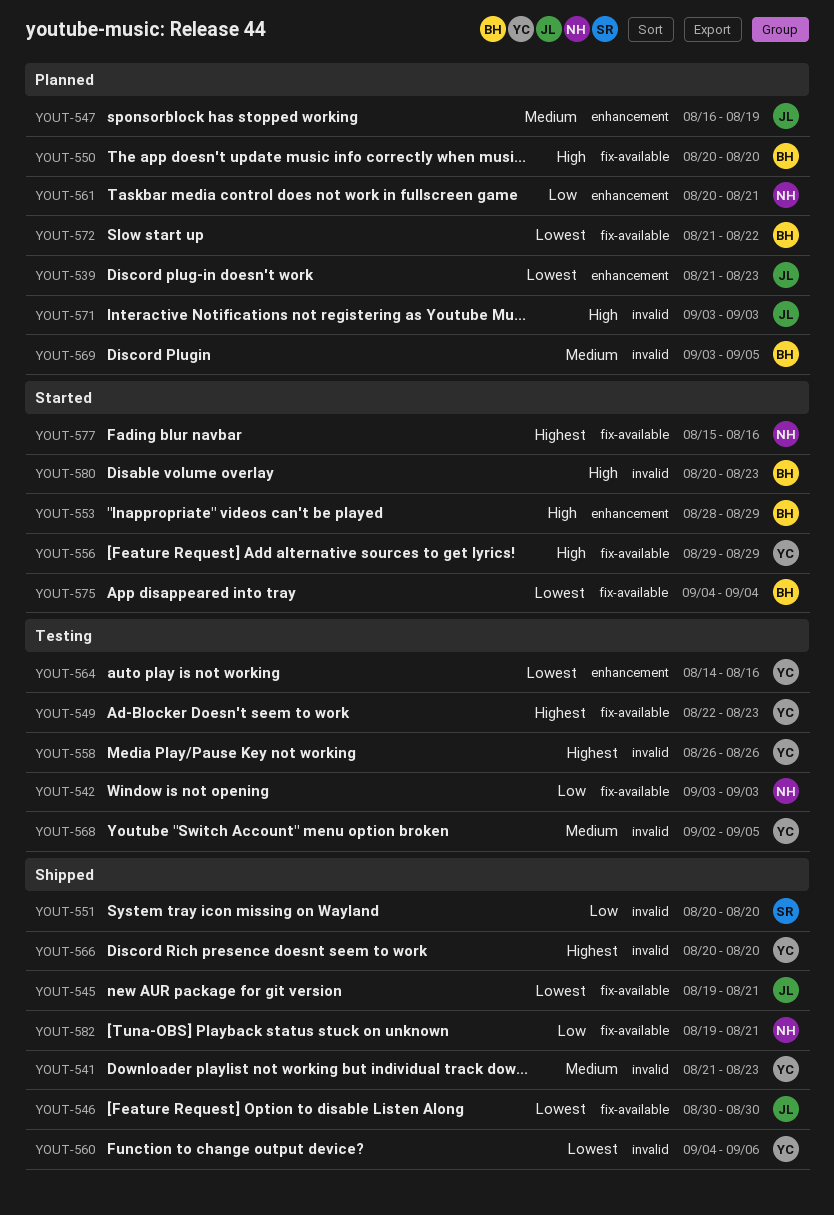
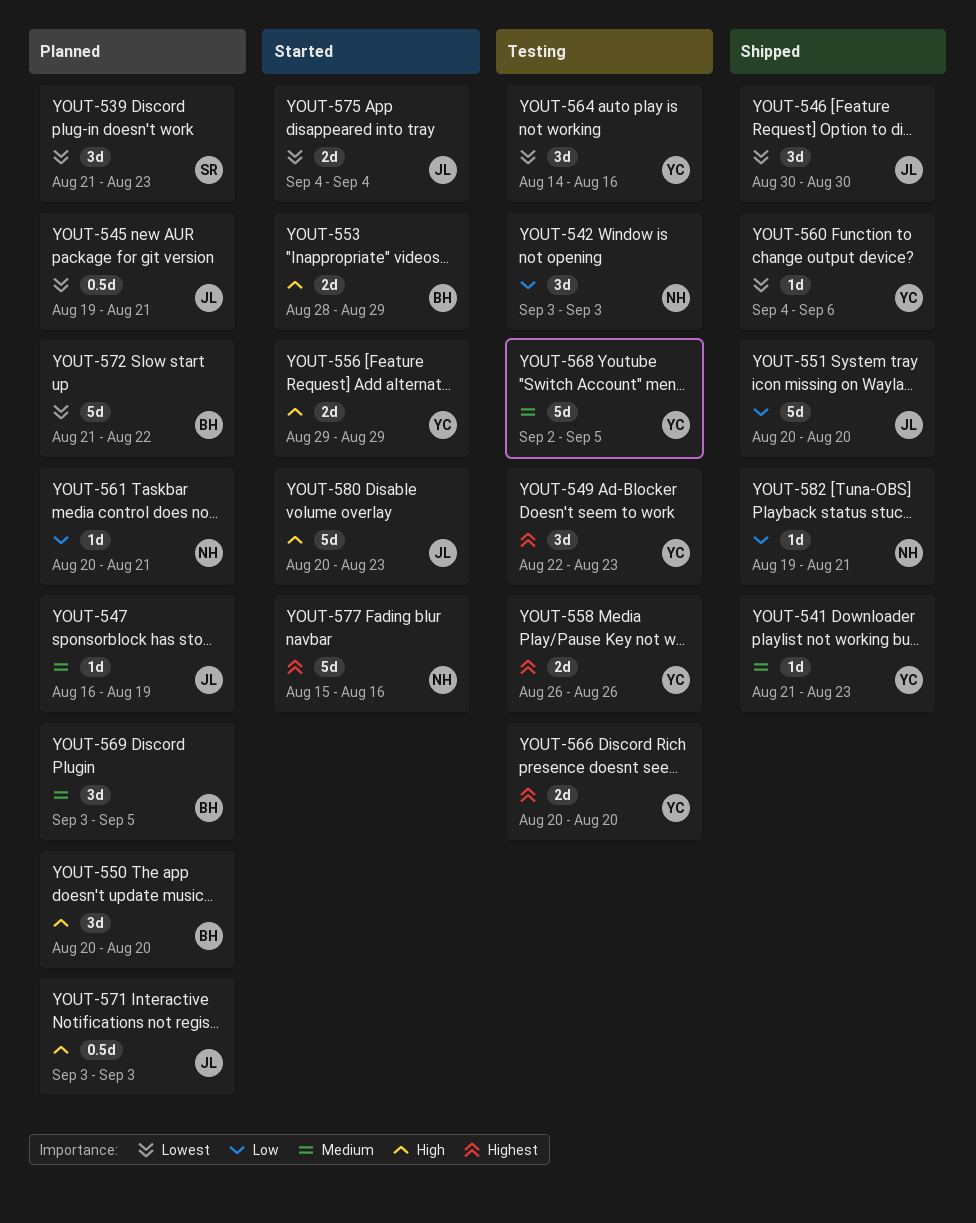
YOUT-539, owner: JL -> SR
YOUT-545, status: Shipped -> Planned
YOUT-551, owner: SR -> JL
YOUT-566, status: Shipped -> Testing
YOUT-575, owner: BH -> JL
YOUT-580, owner: BH -> JL

